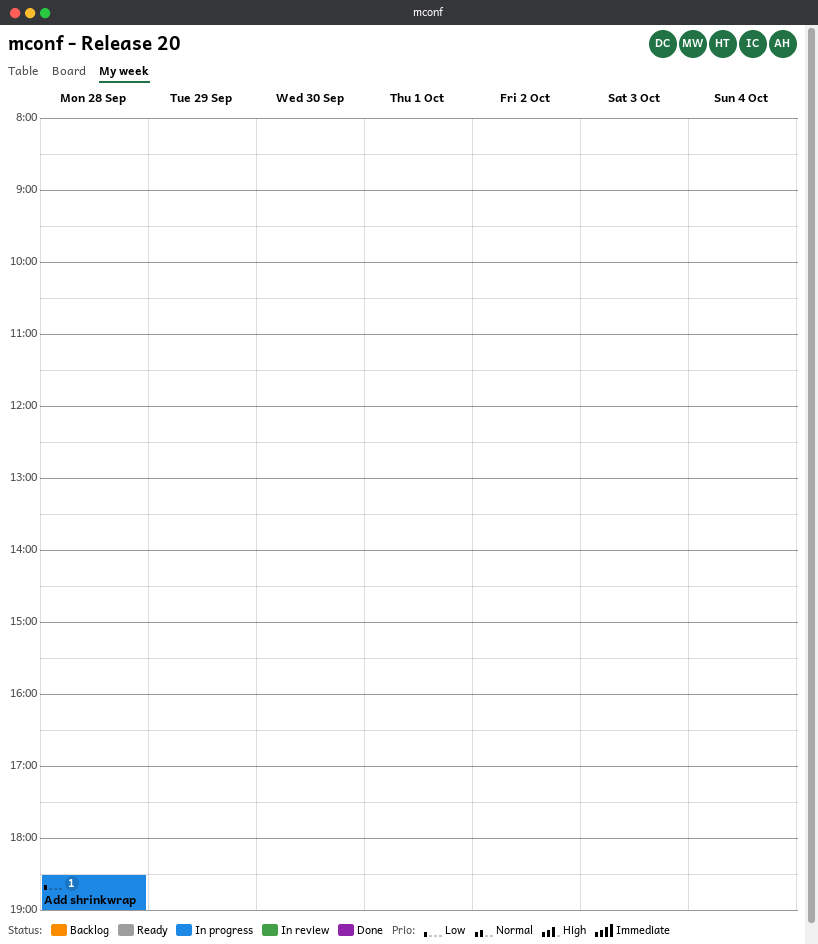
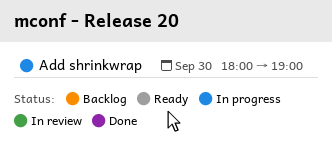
Add shrinkwrap, day: Sep 28 -> Sep 30
Add shrinkwrap, begins: 18:30 -> 18:00

